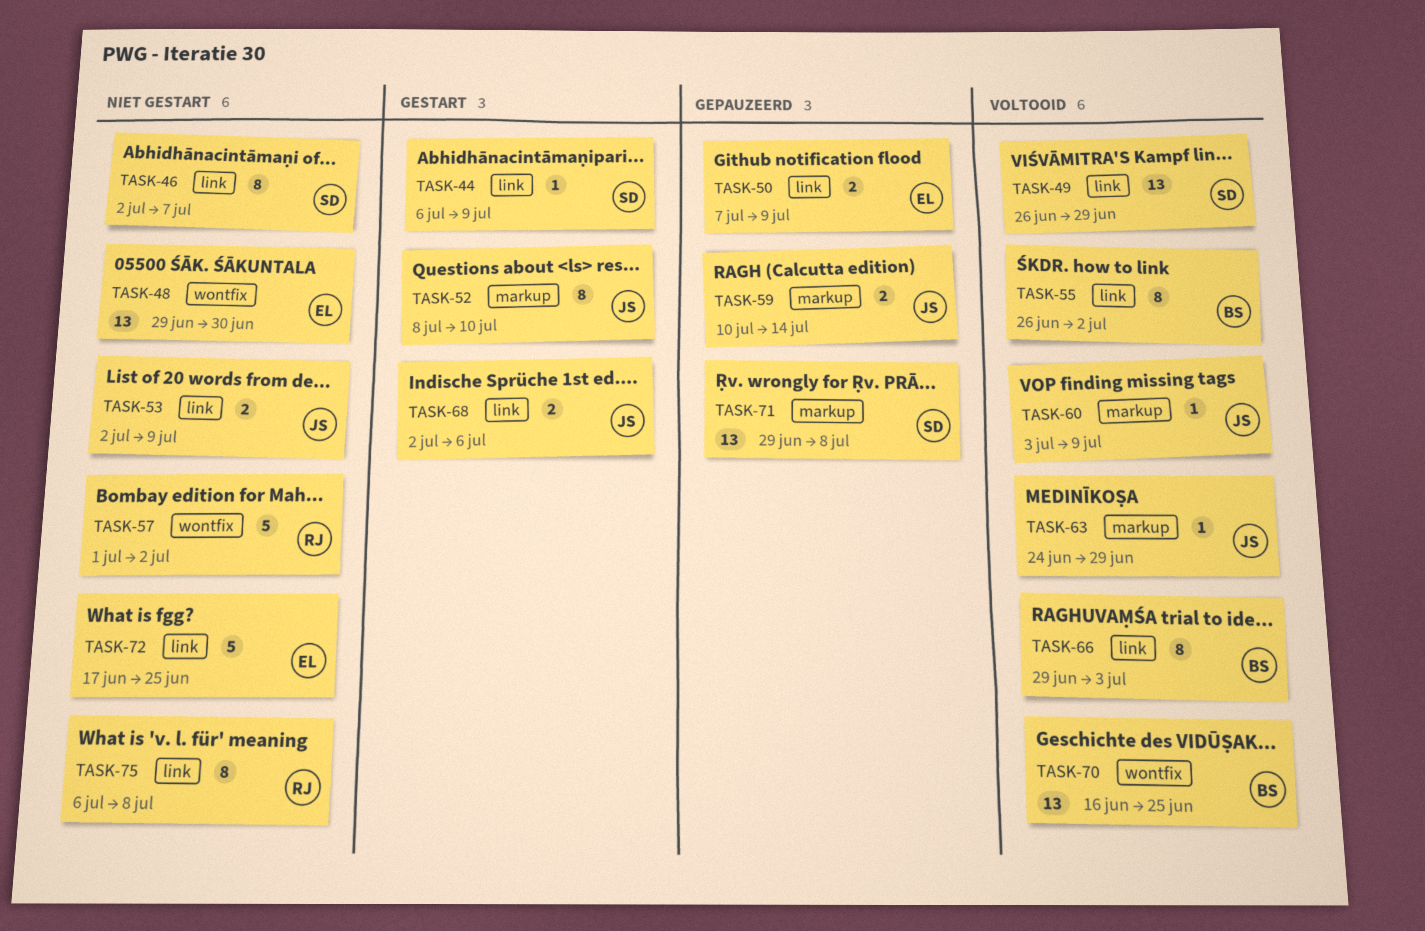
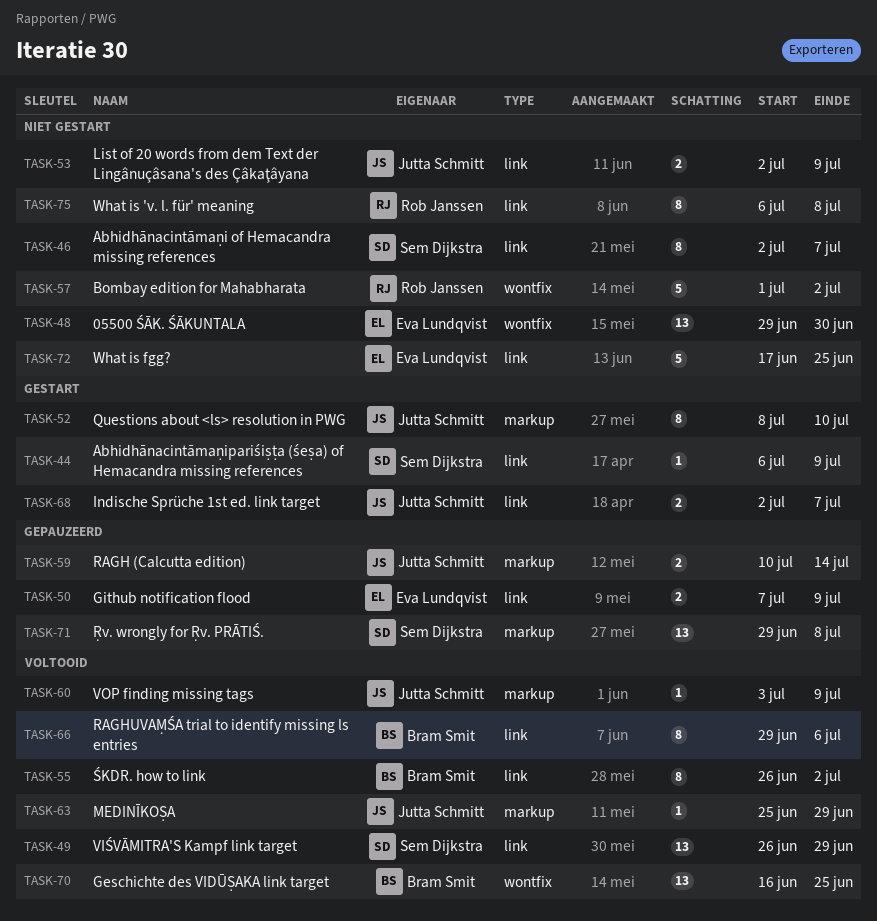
TASK-63, start: Jun 24 -> Jun 25
TASK-66, due: Jul 3 -> Jul 6
TASK-68, due: Jul 6 -> Jul 7

